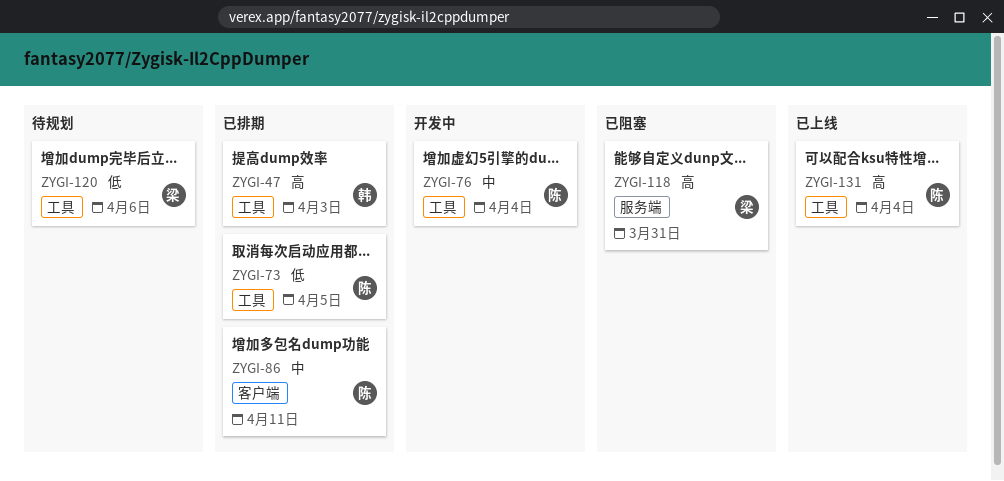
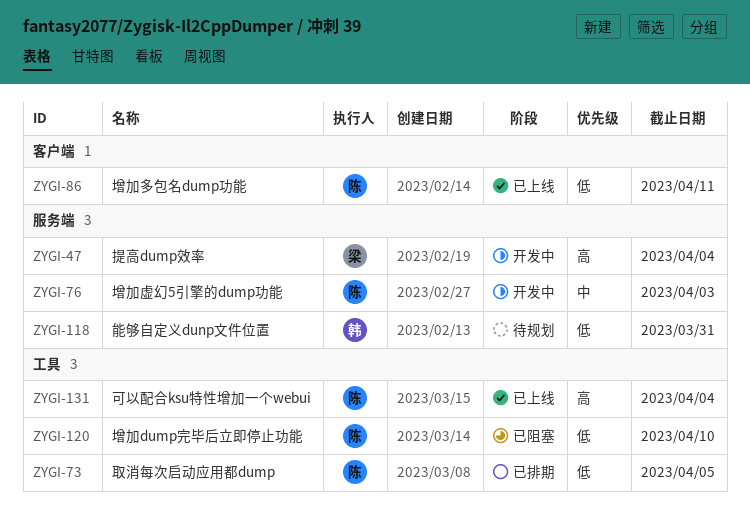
ZYGI-47, status: 已排期 -> 开发中
ZYGI-47, owner: 韩 -> 梁
ZYGI-47, label: 工具 -> 服务端
ZYGI-47, due: Apr 3 -> Apr 4
ZYGI-76, label: 工具 -> 服务端
ZYGI-76, due: Apr 4 -> Apr 3
ZYGI-86, status: 已排期 -> 已上线
ZYGI-86, priority: 中 -> 低
ZYGI-118, status: 已阻塞 -> 待规划
ZYGI-118, owner: 梁 -> 韩
ZYGI-118, priority: 高 -> 低
ZYGI-120, status: 待规划 -> 已阻塞
ZYGI-120, owner: 梁 -> 陈
ZYGI-120, due: Apr 6 -> Apr 10

